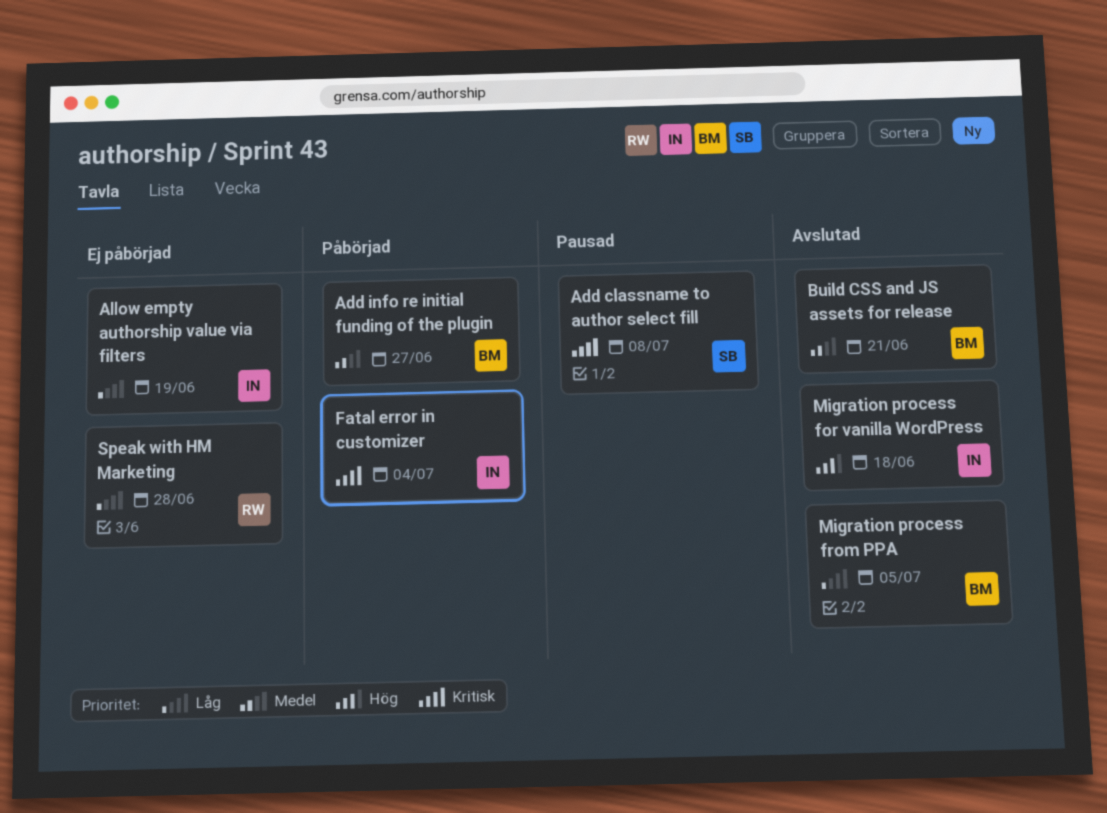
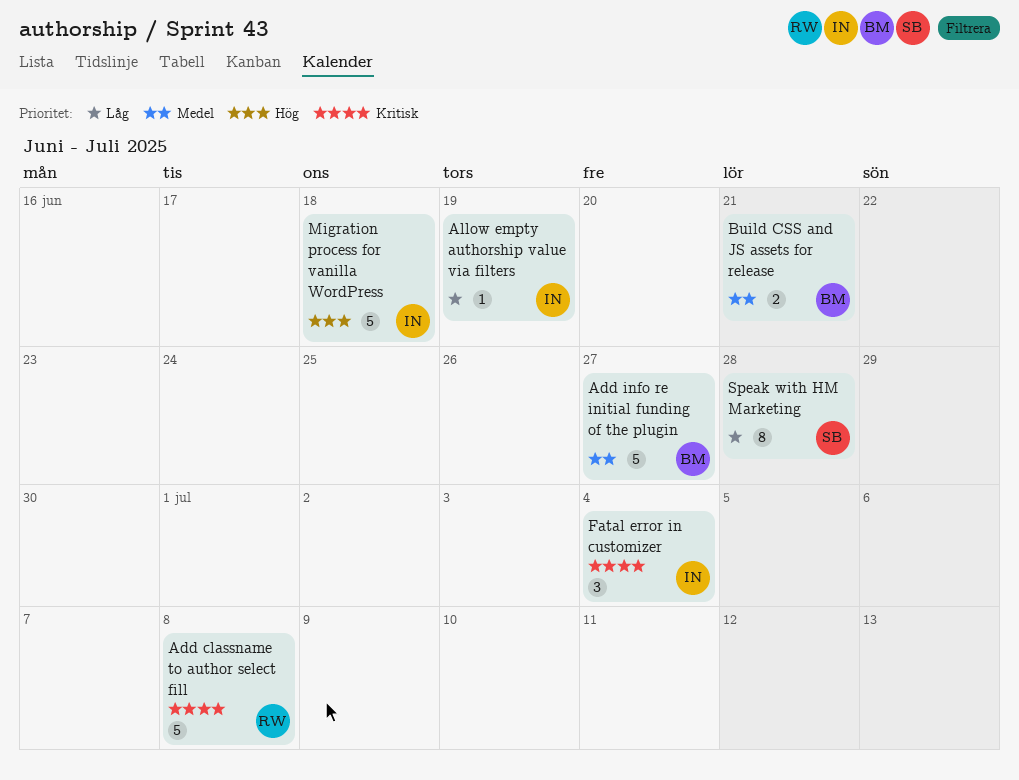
Add classname to author select fill, owner: SB -> RW
Migration process from PPA: present -> none
Speak with HM Marketing, owner: RW -> SB

